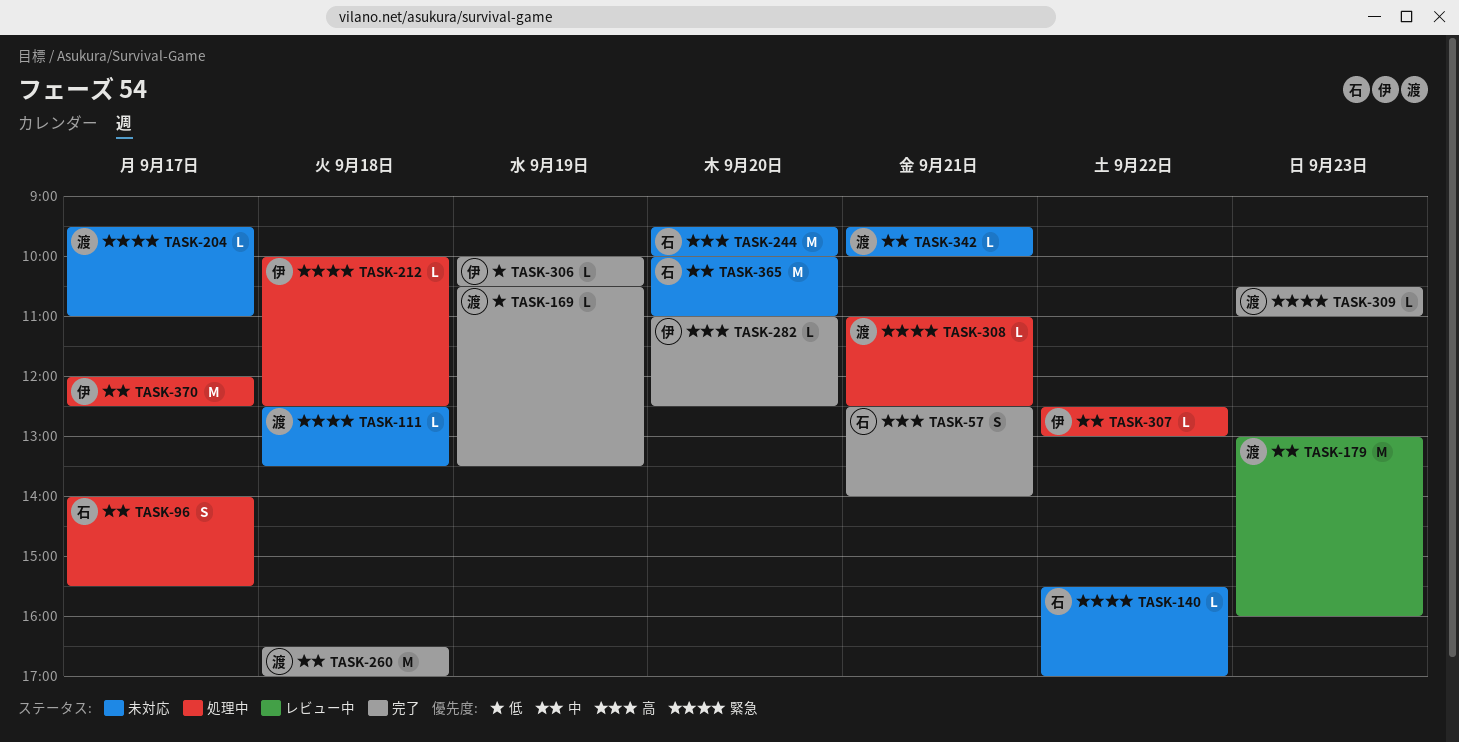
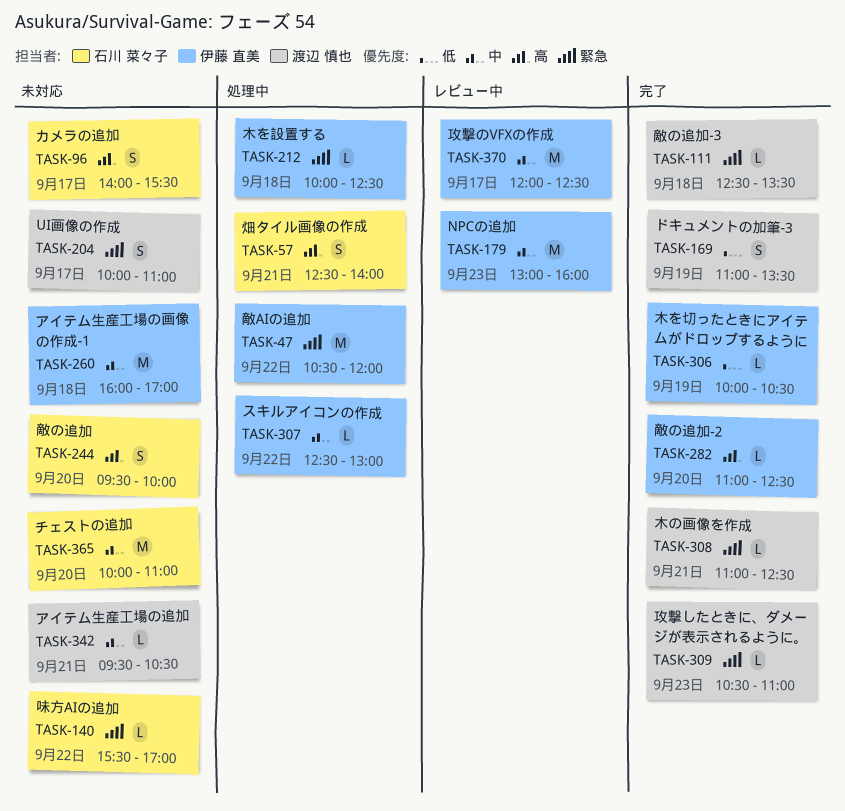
TASK-47: none -> present
TASK-57, status: 完了 -> 処理中
TASK-96, status: 処理中 -> 未対応
TASK-96, priority: 中 -> 高
TASK-111, status: 未対応 -> 完了
TASK-169, estimate: L -> S
TASK-169, begins: 10:30 -> 11:00
TASK-179, owner: 渡辺 慎也 -> 伊藤 直美
TASK-204, estimate: L -> S
TASK-204, begins: 09:30 -> 10:00
TASK-244, estimate: M -> S
TASK-260, status: 完了 -> 未対応
TASK-260, owner: 渡辺 慎也 -> 伊藤 直美
TASK-260, begins: 16:30 -> 16:00
TASK-308, status: 処理中 -> 完了
TASK-342, ends: 10:00 -> 10:30
TASK-370, status: 処理中 -> レビュー中

